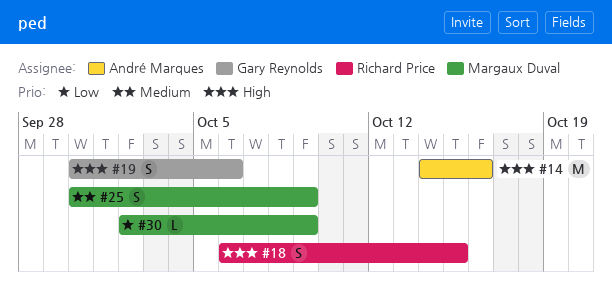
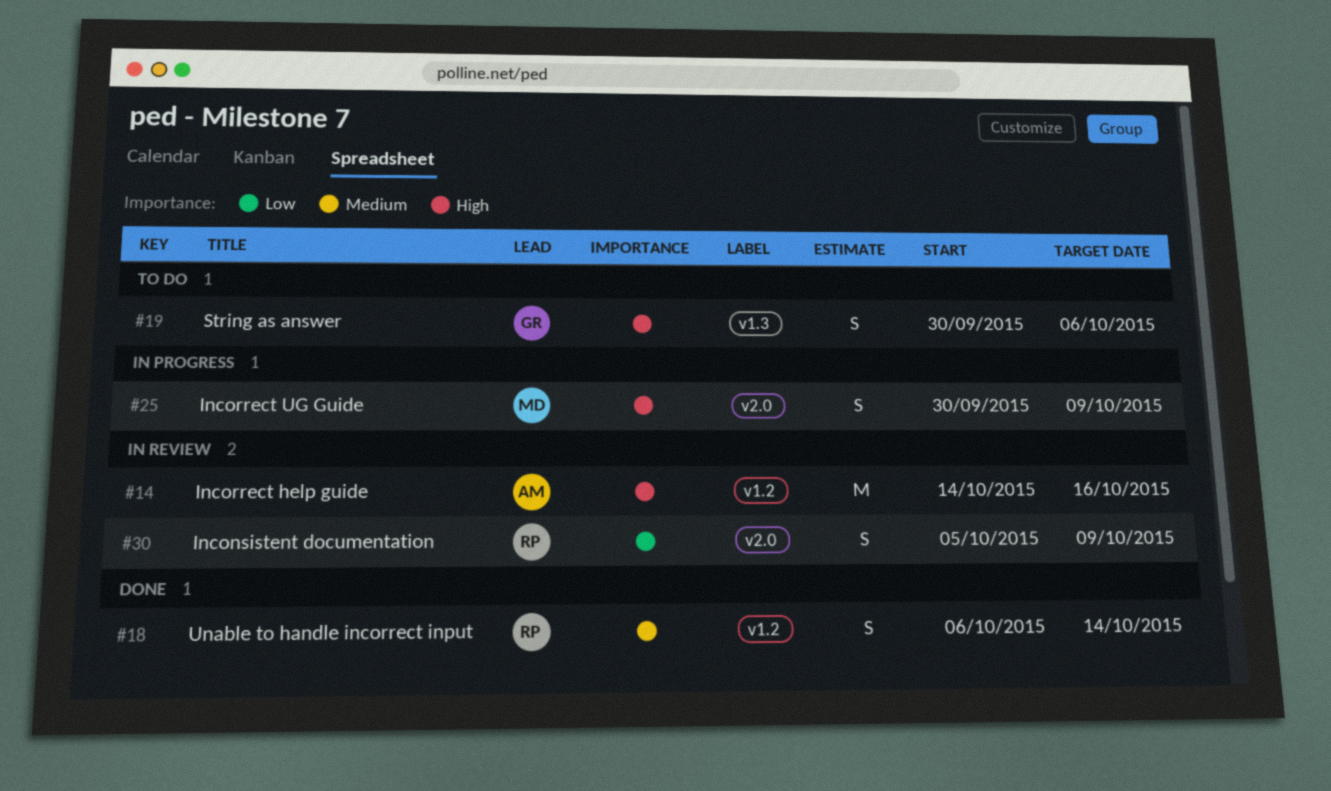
#18, priority: High -> Medium
#18, due: Oct 15 -> Oct 14
#25, priority: Medium -> High
#30, owner: Margaux Duval -> Richard Price
#30, estimate: L -> S
#30, start: Oct 2 -> Oct 5

